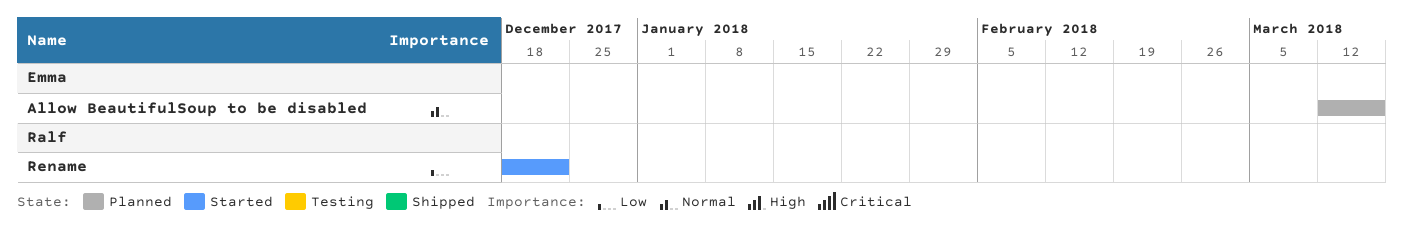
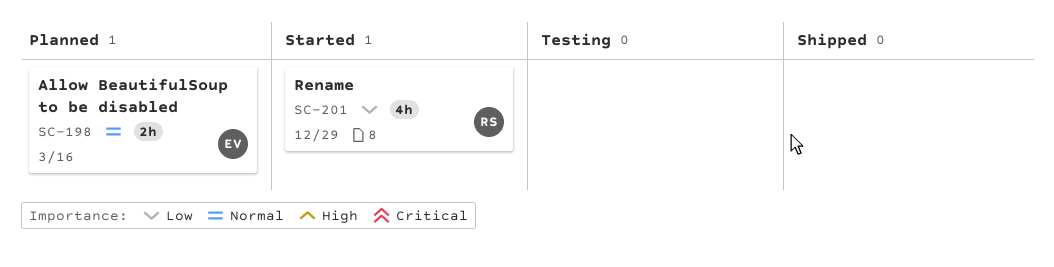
Rename, due: Dec 22 -> Dec 29

